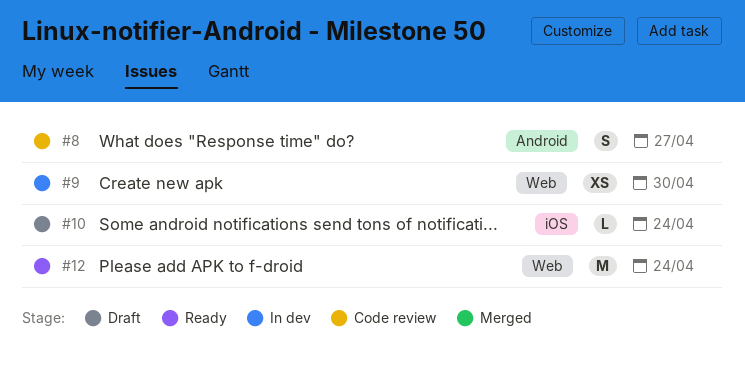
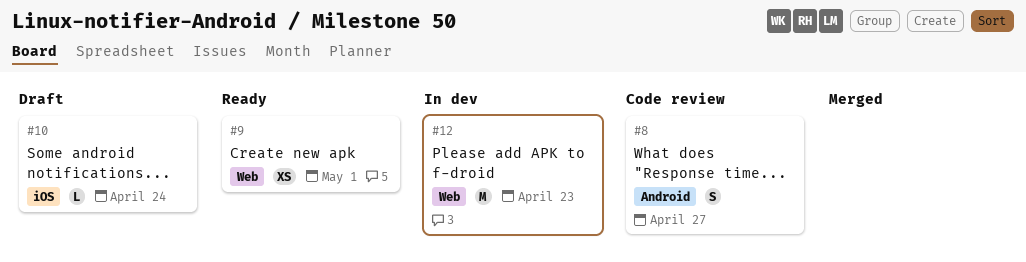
#9, status: In dev -> Ready
#9, due: Apr 30 -> May 1
#12, status: Ready -> In dev
#12, due: Apr 24 -> Apr 23

